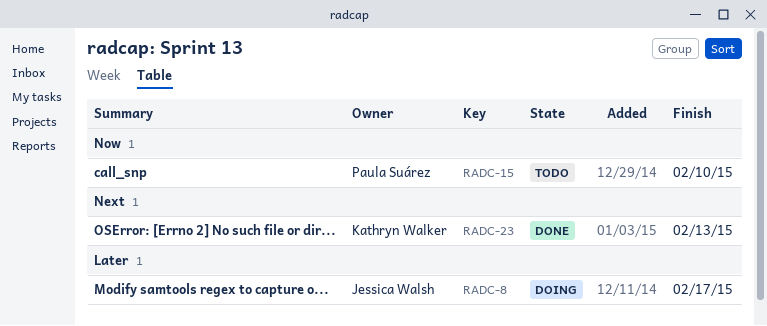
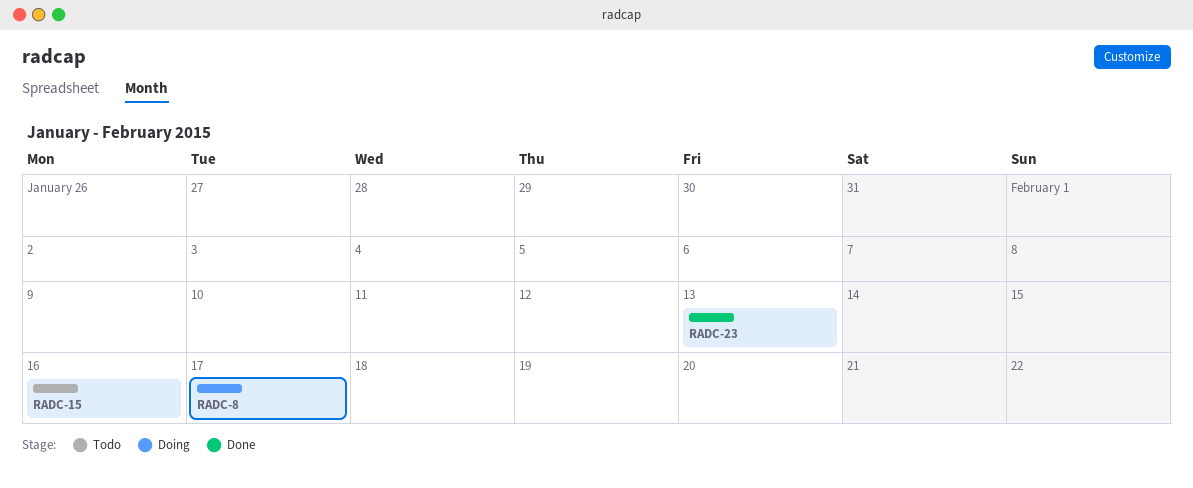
RADC-15, due: Feb 10 -> Feb 16

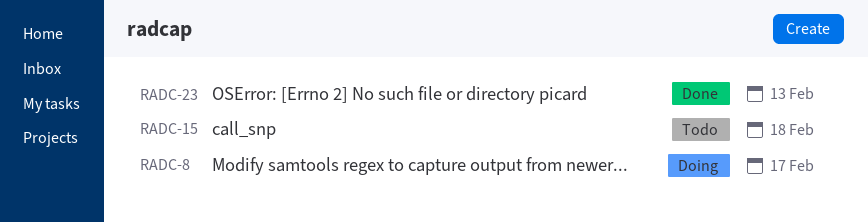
RADC-15, due: Feb 16 -> Feb 18

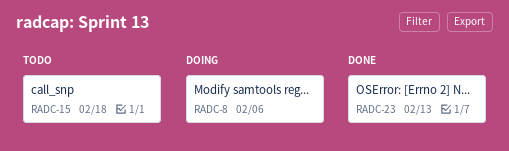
RADC-8, due: Feb 17 -> Feb 6

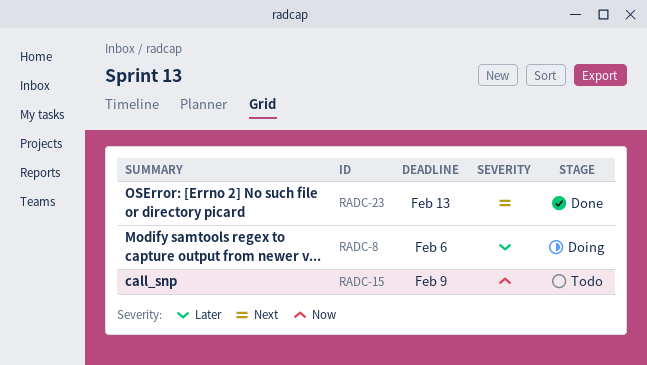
RADC-15, due: Feb 18 -> Feb 9

